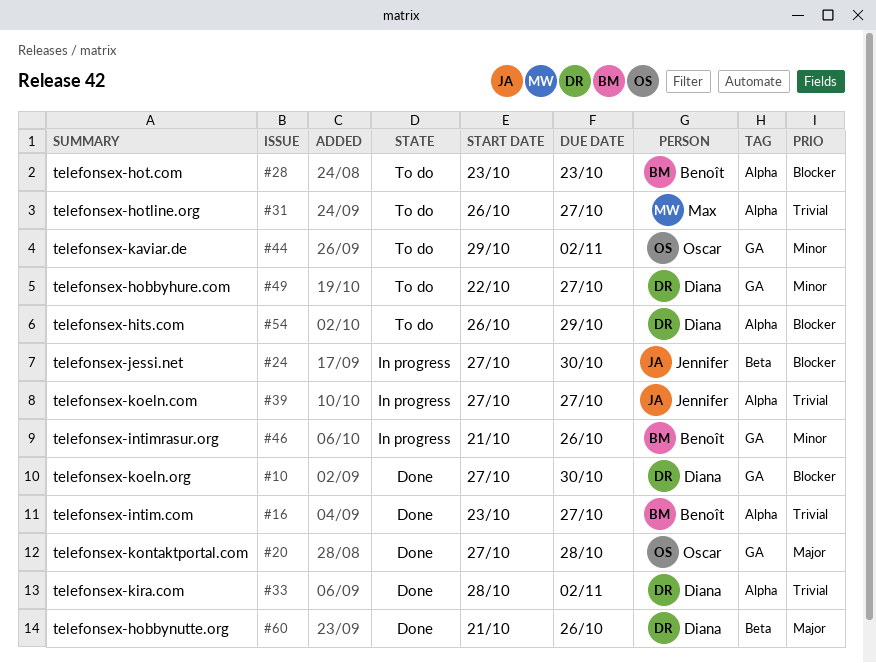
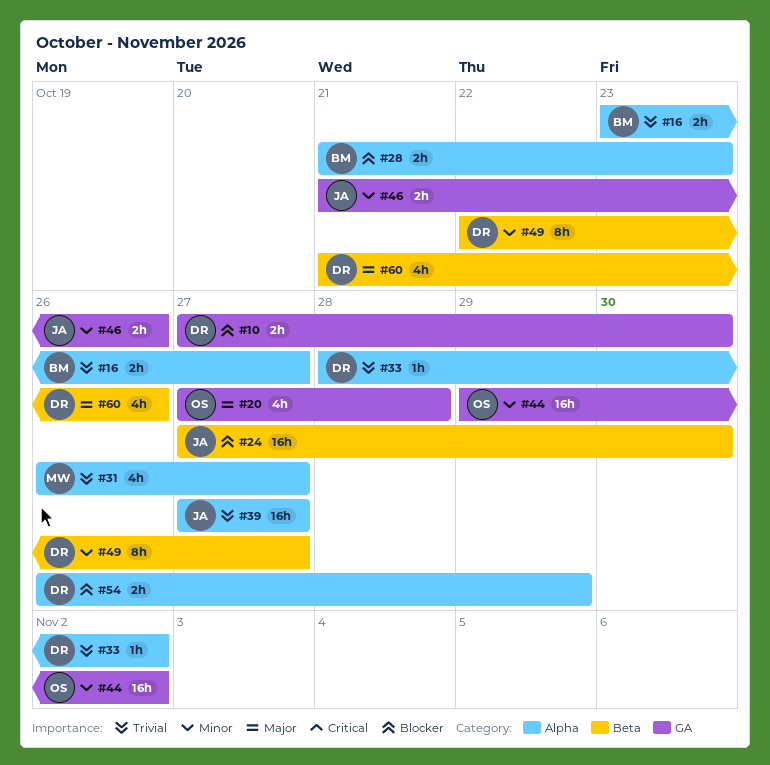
#28, start: Oct 23 -> Oct 21
#46, owner: Benoît -> Jennifer
#49, label: GA -> Beta

